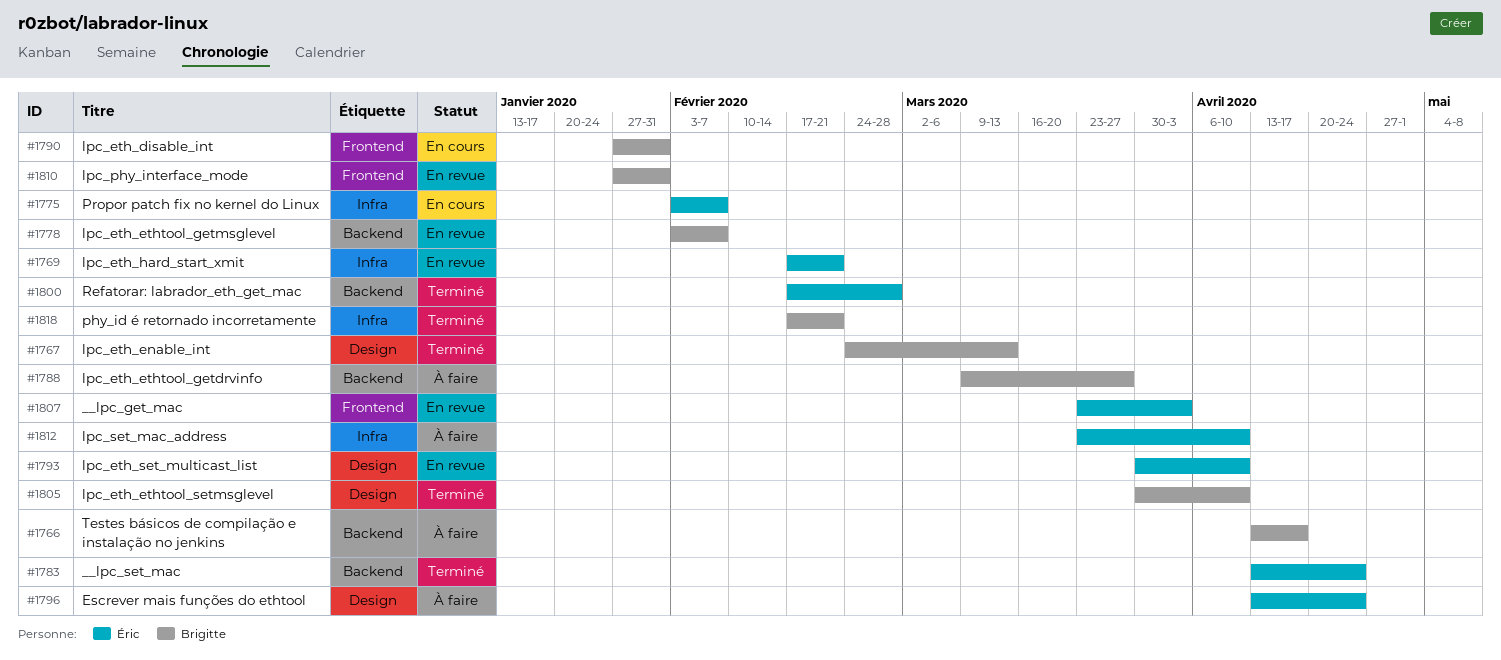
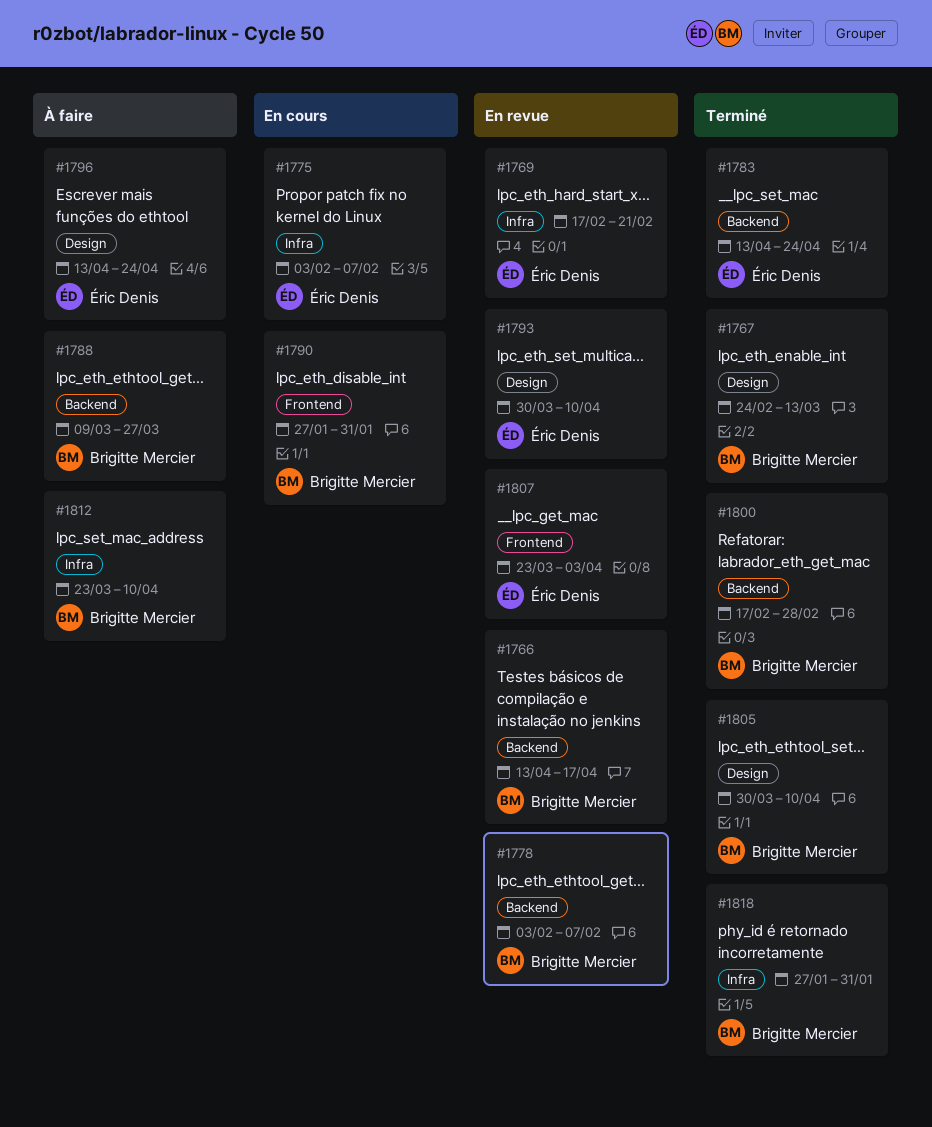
#1766, status: À faire -> En revue
#1800, owner: Éric Denis -> Brigitte Mercier
#1810: present -> none
#1812, owner: Éric Denis -> Brigitte Mercier
#1818, start: Feb 17 -> Jan 27
#1818, due: Feb 21 -> Jan 31

